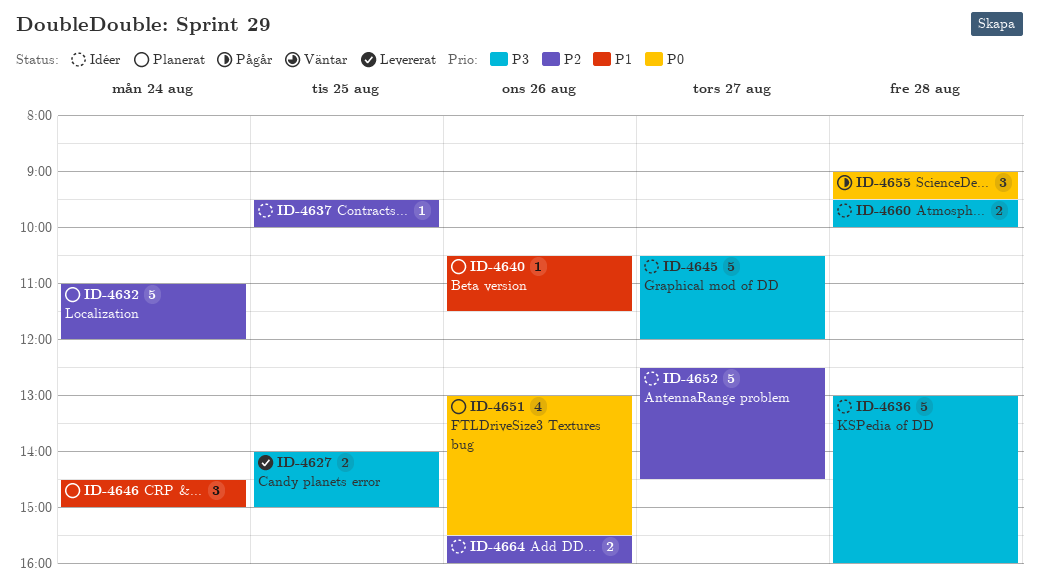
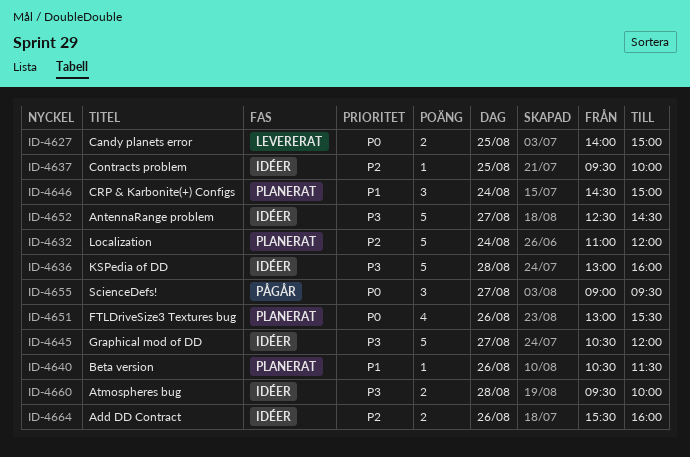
ID-4627, priority: P3 -> P0
ID-4652, priority: P2 -> P3
ID-4655, day: Aug 28 -> Aug 27

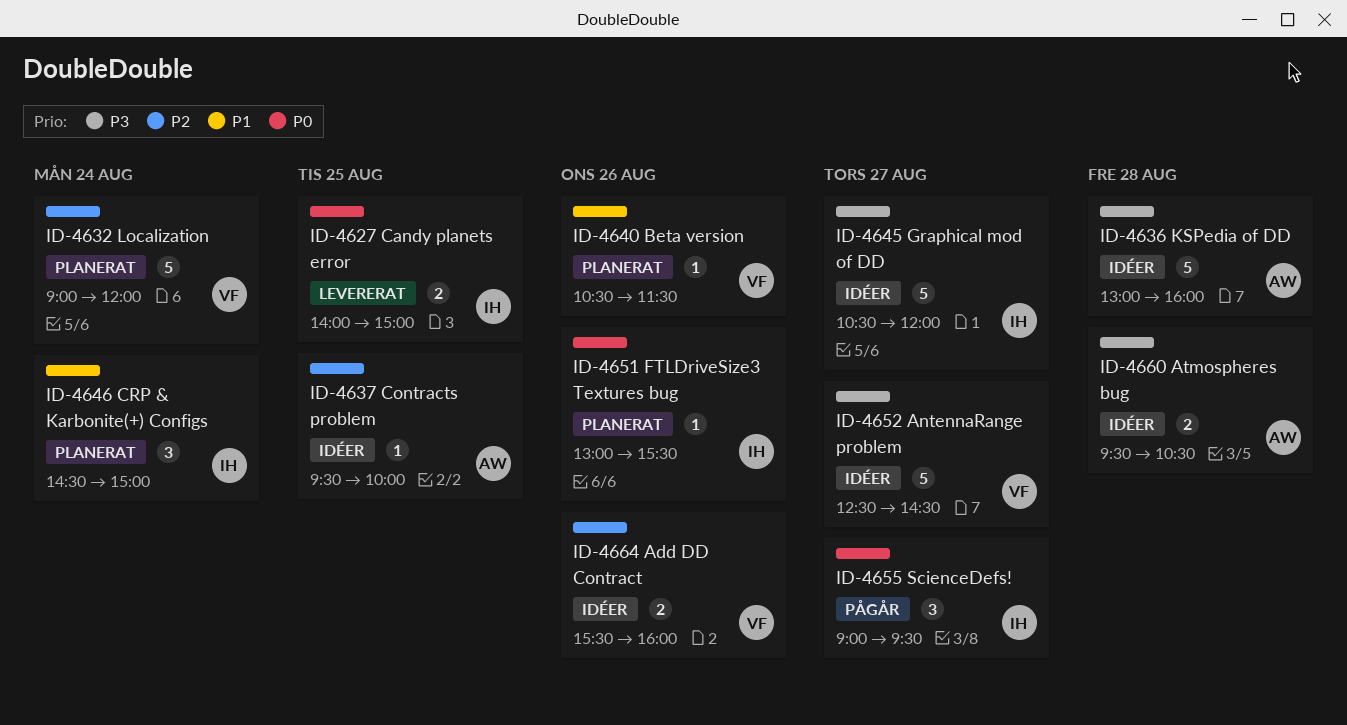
ID-4632, begins: 11:00 -> 09:00
ID-4651, estimate: 4 -> 1
ID-4660, ends: 10:00 -> 10:30

